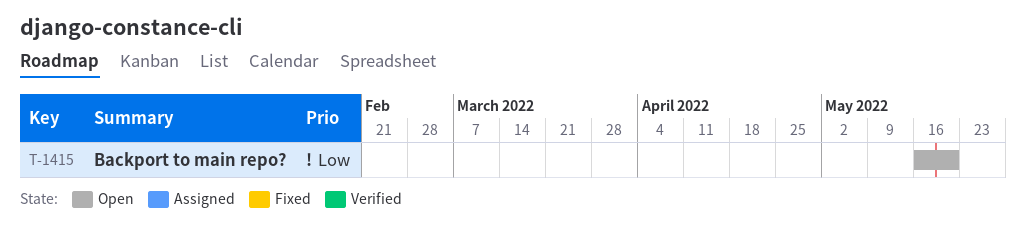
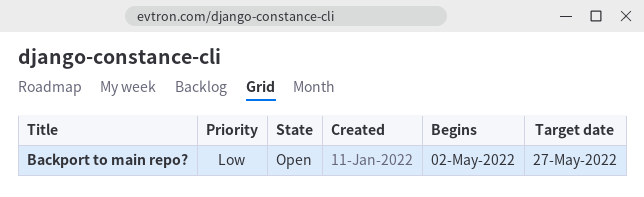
Backport to main repo?, start: May 16 -> May 2
Backport to main repo?, due: May 20 -> May 27

